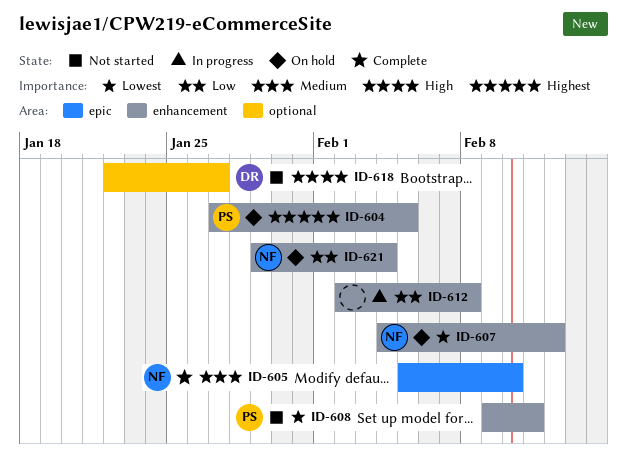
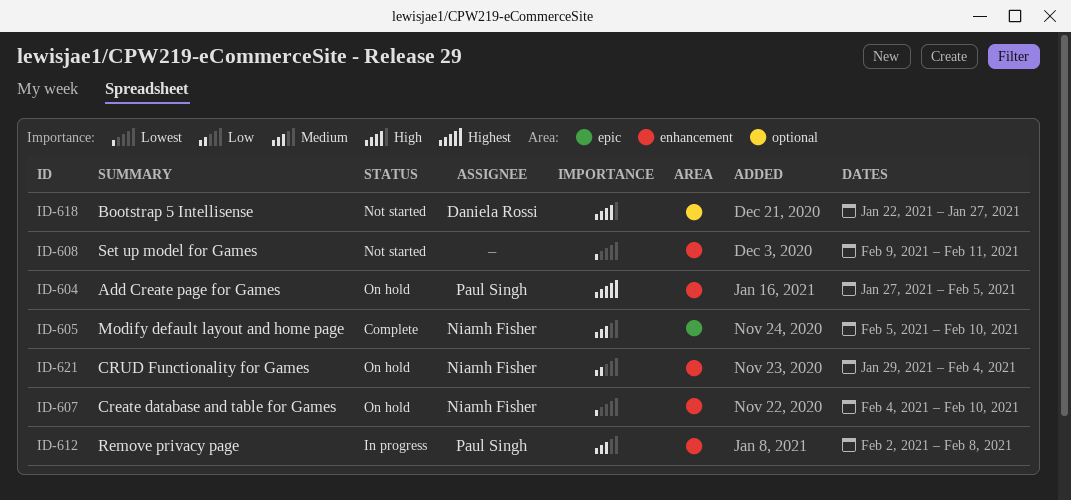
ID-607, due: Feb 12 -> Feb 10
ID-608, owner: Paul Singh -> none
ID-612, owner: none -> Paul Singh
ID-612, priority: Low -> Medium

